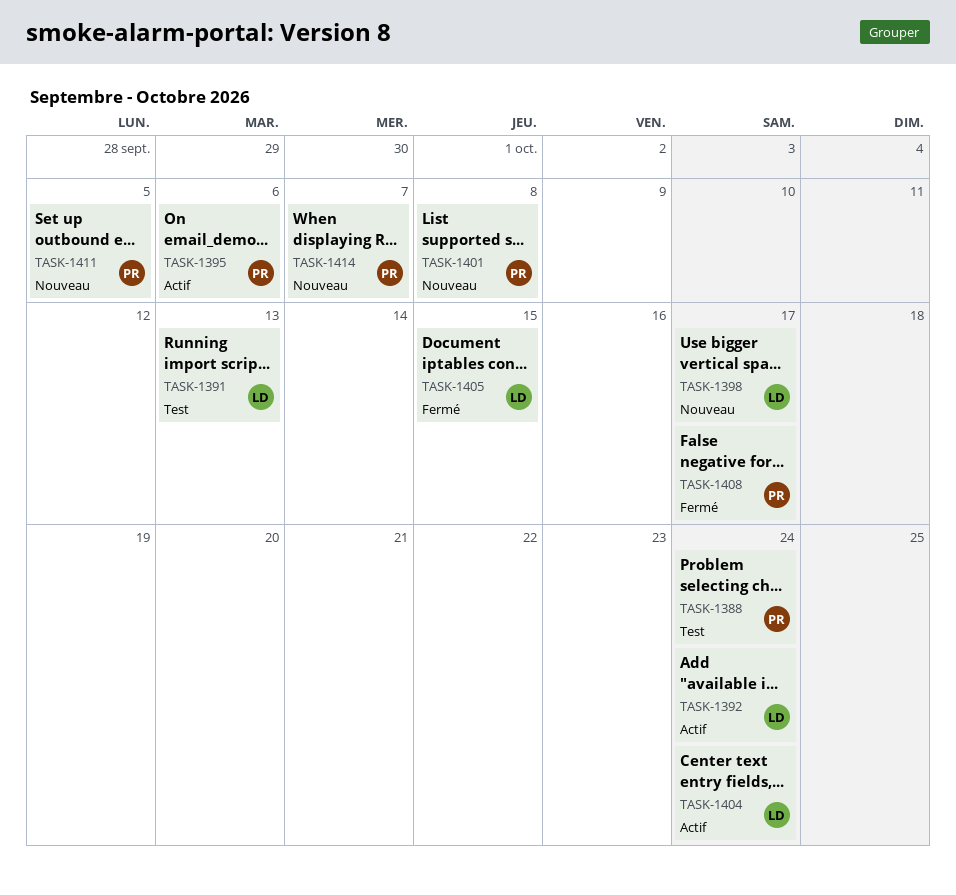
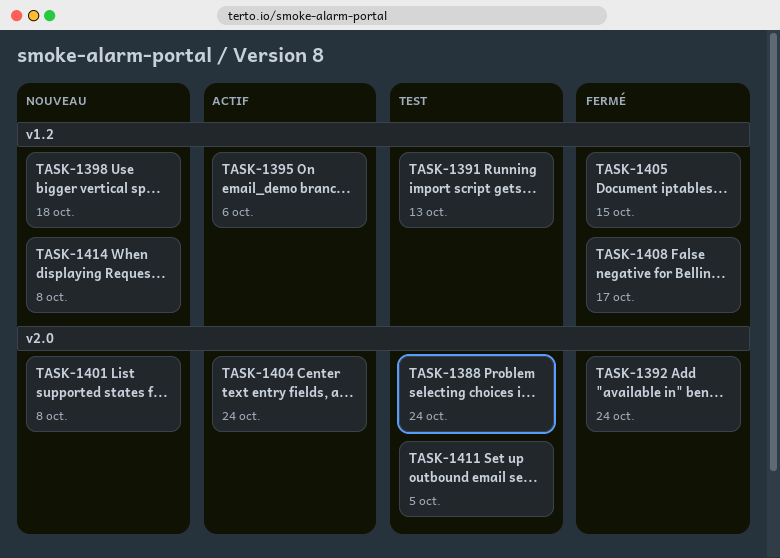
TASK-1392, status: Actif -> Fermé
TASK-1398, due: Oct 17 -> Oct 18
TASK-1411, status: Nouveau -> Test
TASK-1414, due: Oct 7 -> Oct 8

